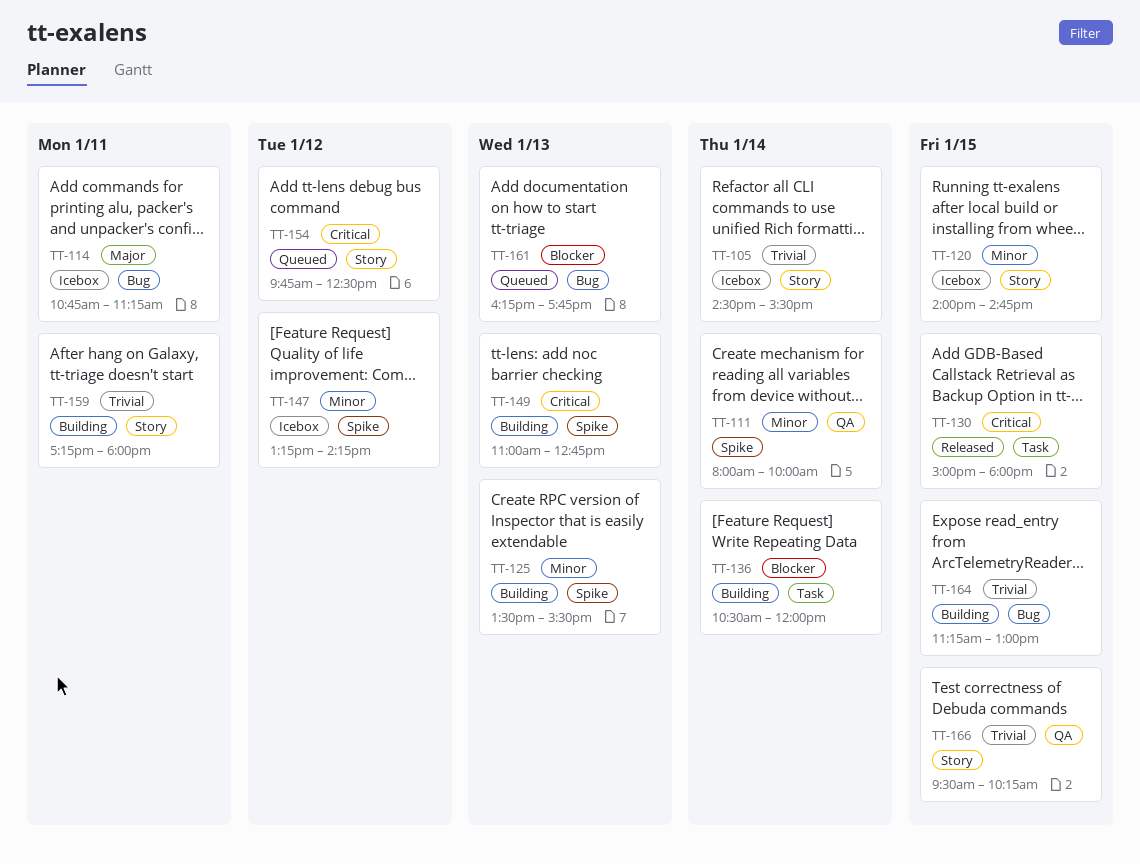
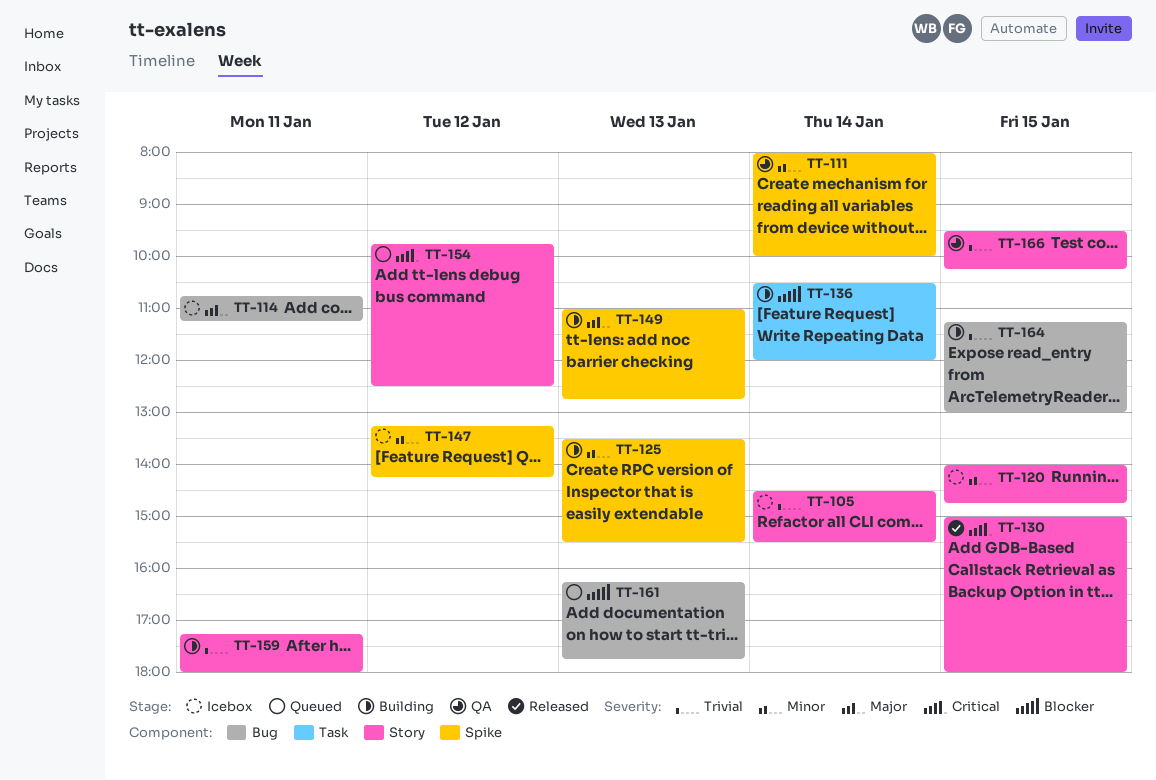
TT-130, label: Task -> Story
TT-149, priority: Critical -> Major

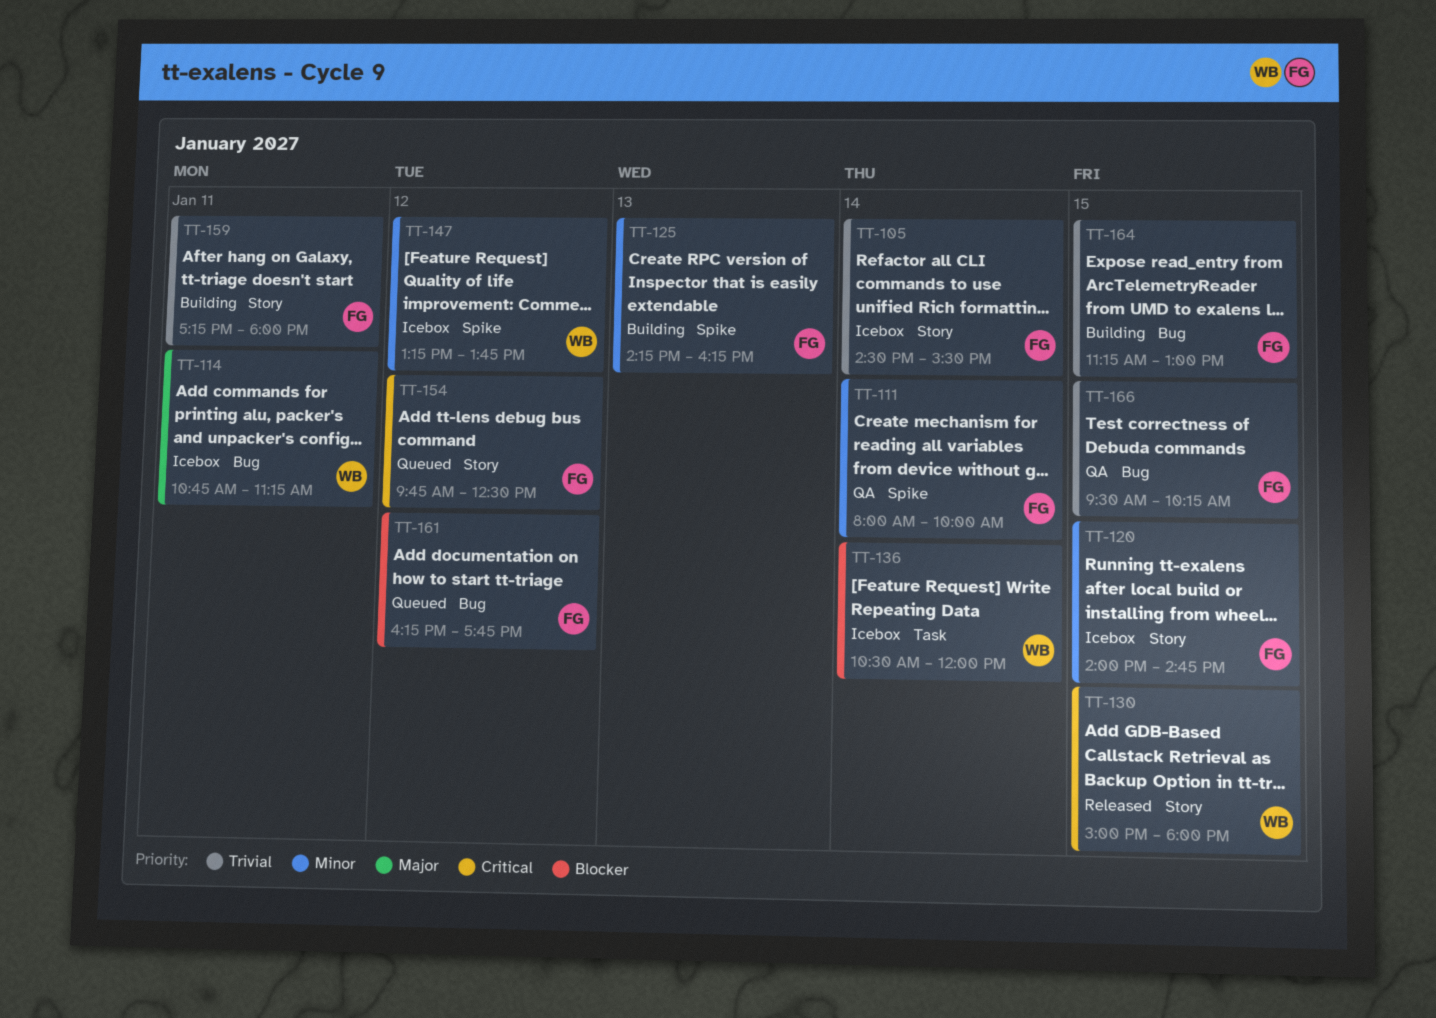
TT-125, begins: 13:30 -> 14:15
TT-125, ends: 15:30 -> 16:15
TT-136, status: Building -> Icebox
TT-147, ends: 14:15 -> 13:45
TT-149: present -> none
TT-161, day: Jan 13 -> Jan 12
TT-166, label: Story -> Bug

